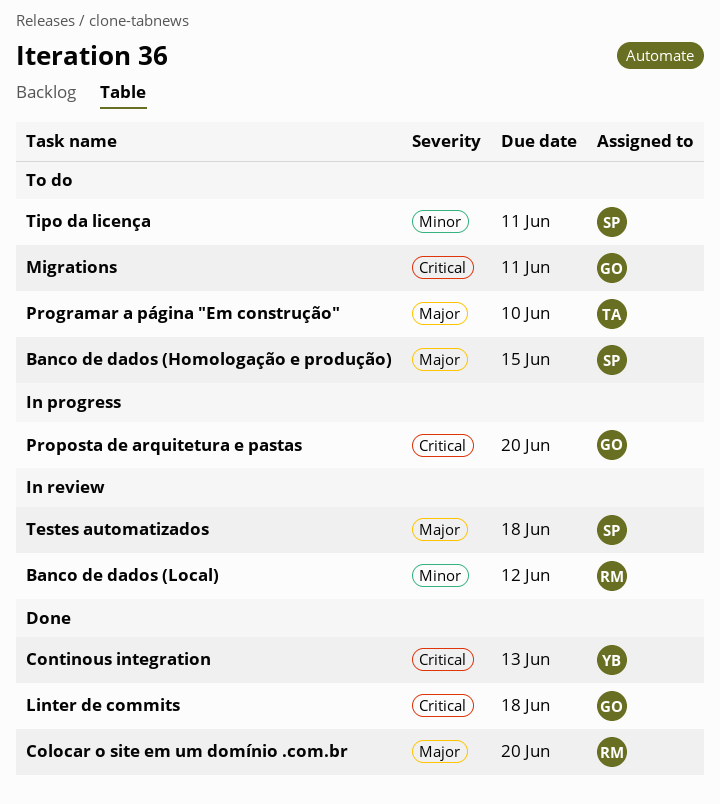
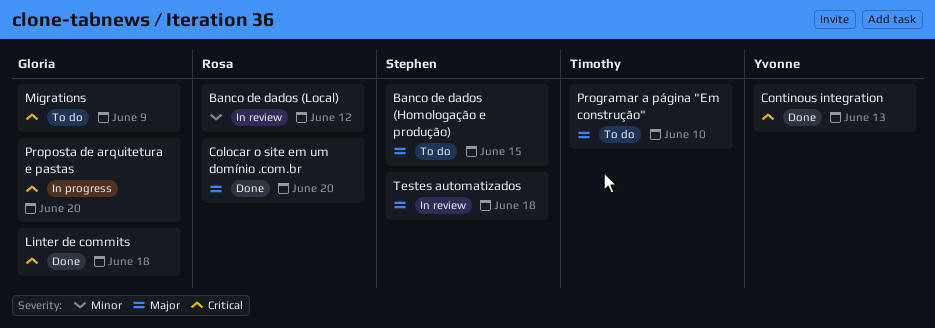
Migrations, due: Jun 11 -> Jun 9
Tipo da licença: present -> none

